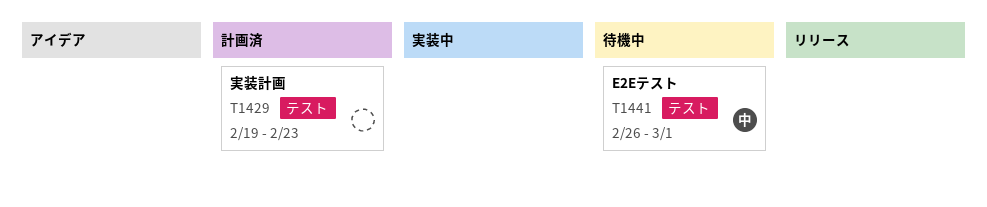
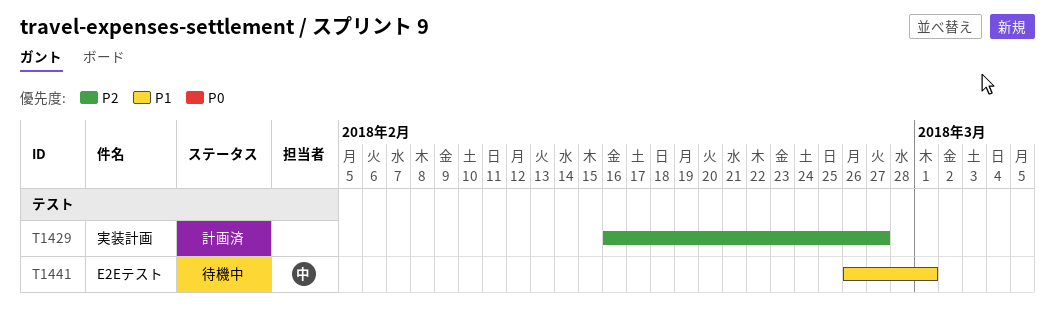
T1429, start: Feb 19 -> Feb 16
T1429, due: Feb 23 -> Feb 27

